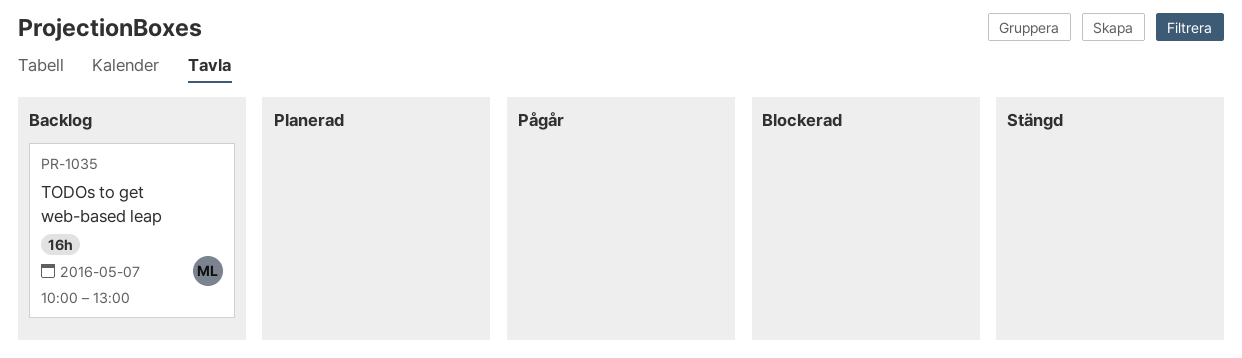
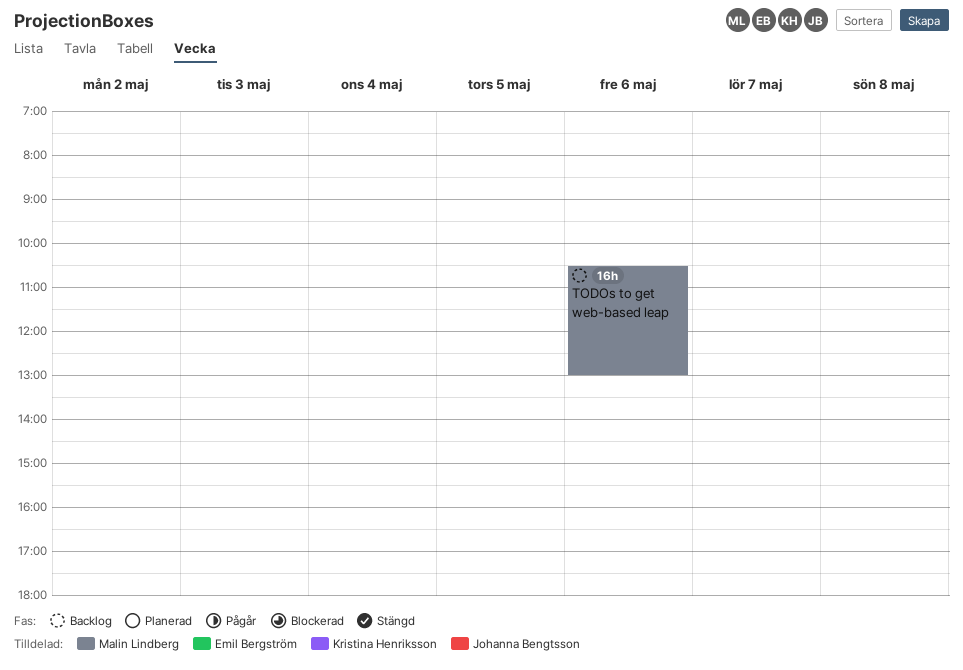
TODOs to get web-based leap, day: May 7 -> May 6
TODOs to get web-based leap, begins: 10:00 -> 10:30

